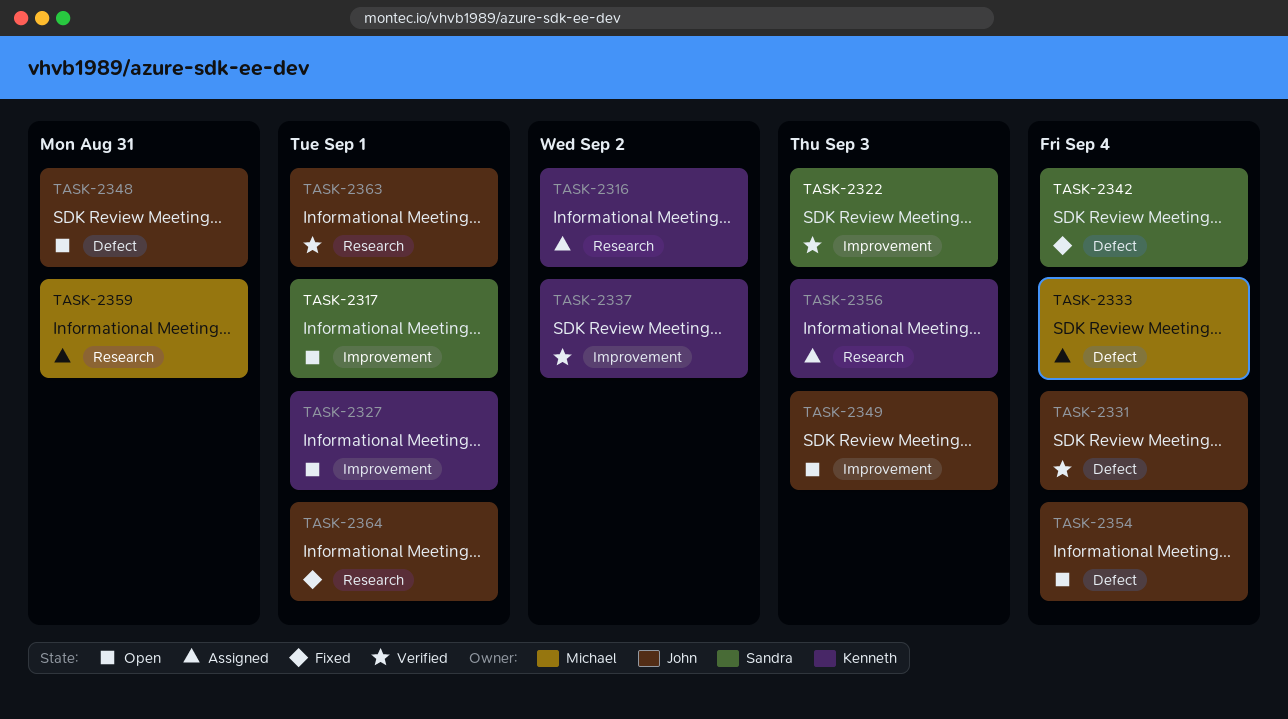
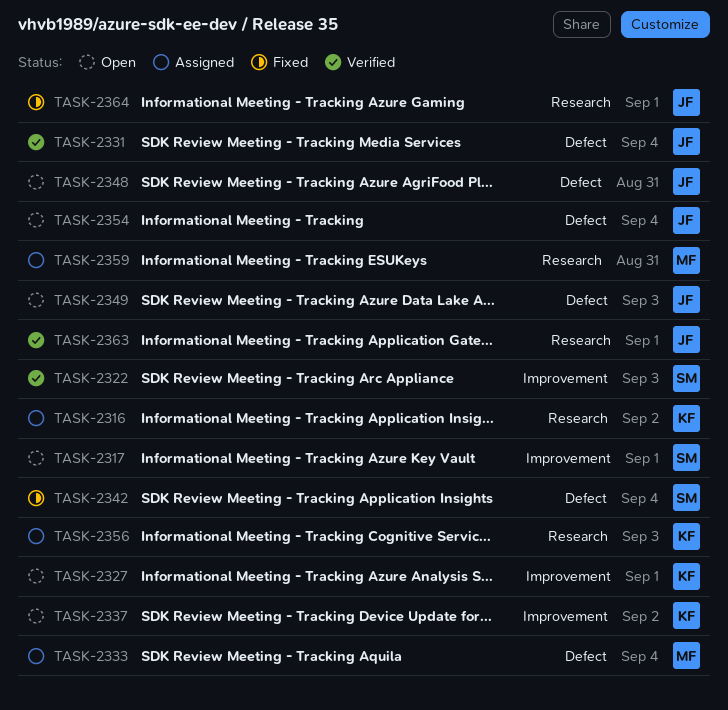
TASK-2337, status: Verified -> Open
TASK-2349, label: Improvement -> Defect

